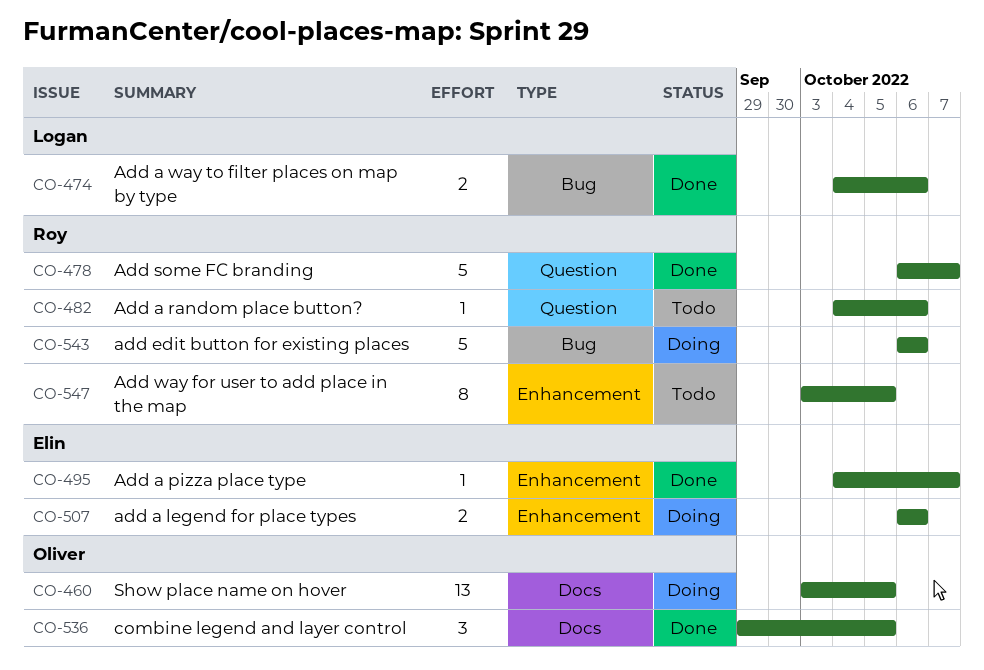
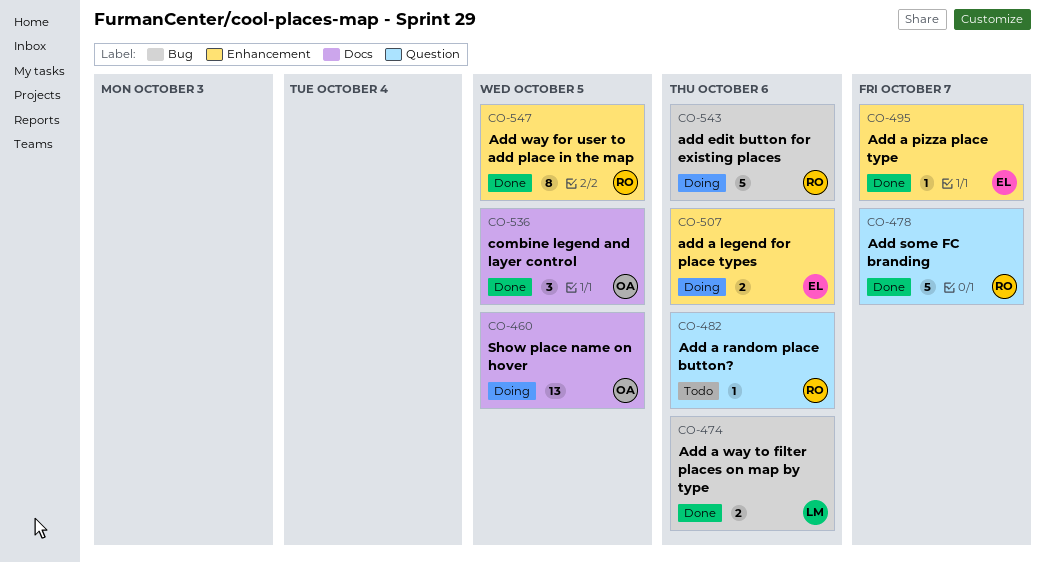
CO-547, status: Todo -> Done

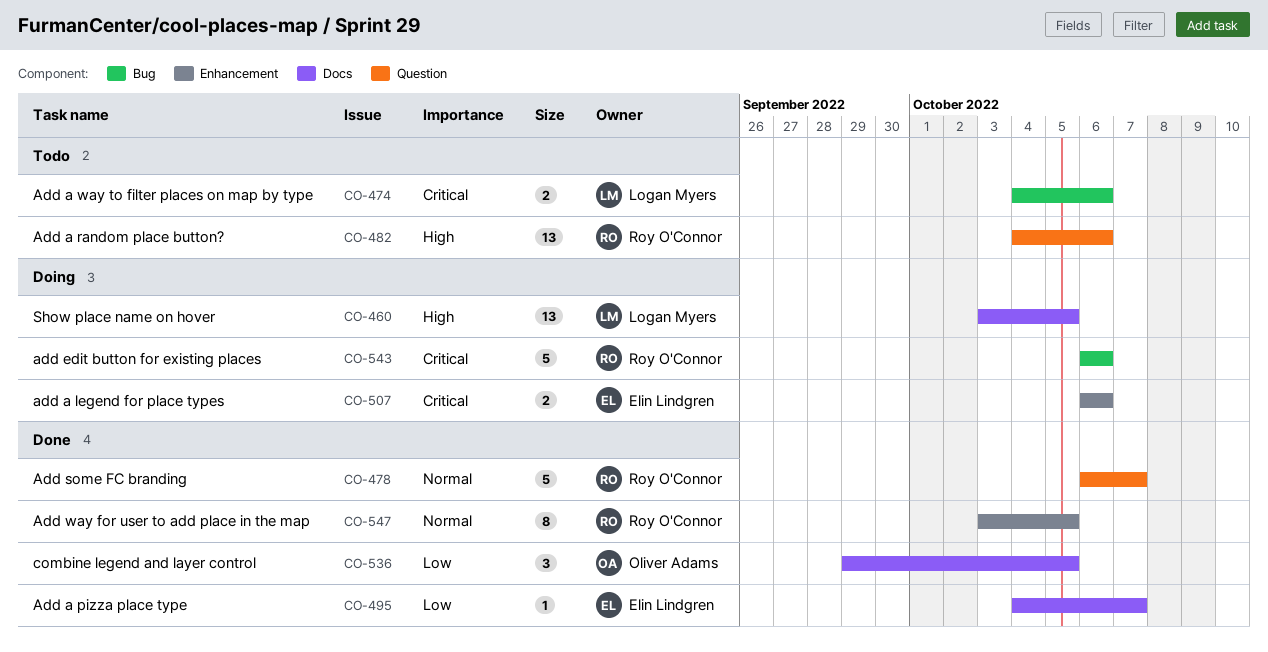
CO-460, owner: Oliver Adams -> Logan Myers
CO-474, status: Done -> Todo
CO-482, estimate: 1 -> 13
CO-495, label: Enhancement -> Docs

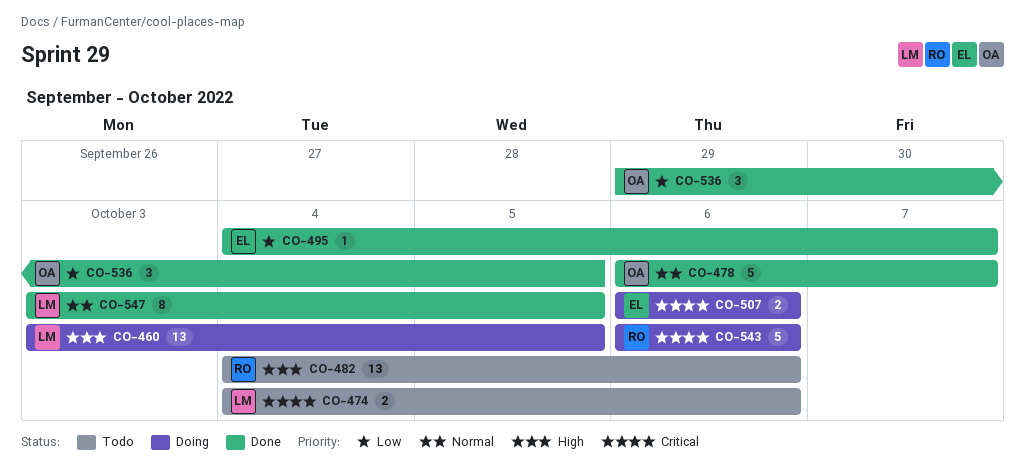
CO-478, owner: Roy O'Connor -> Oliver Adams
CO-547, owner: Roy O'Connor -> Logan Myers

